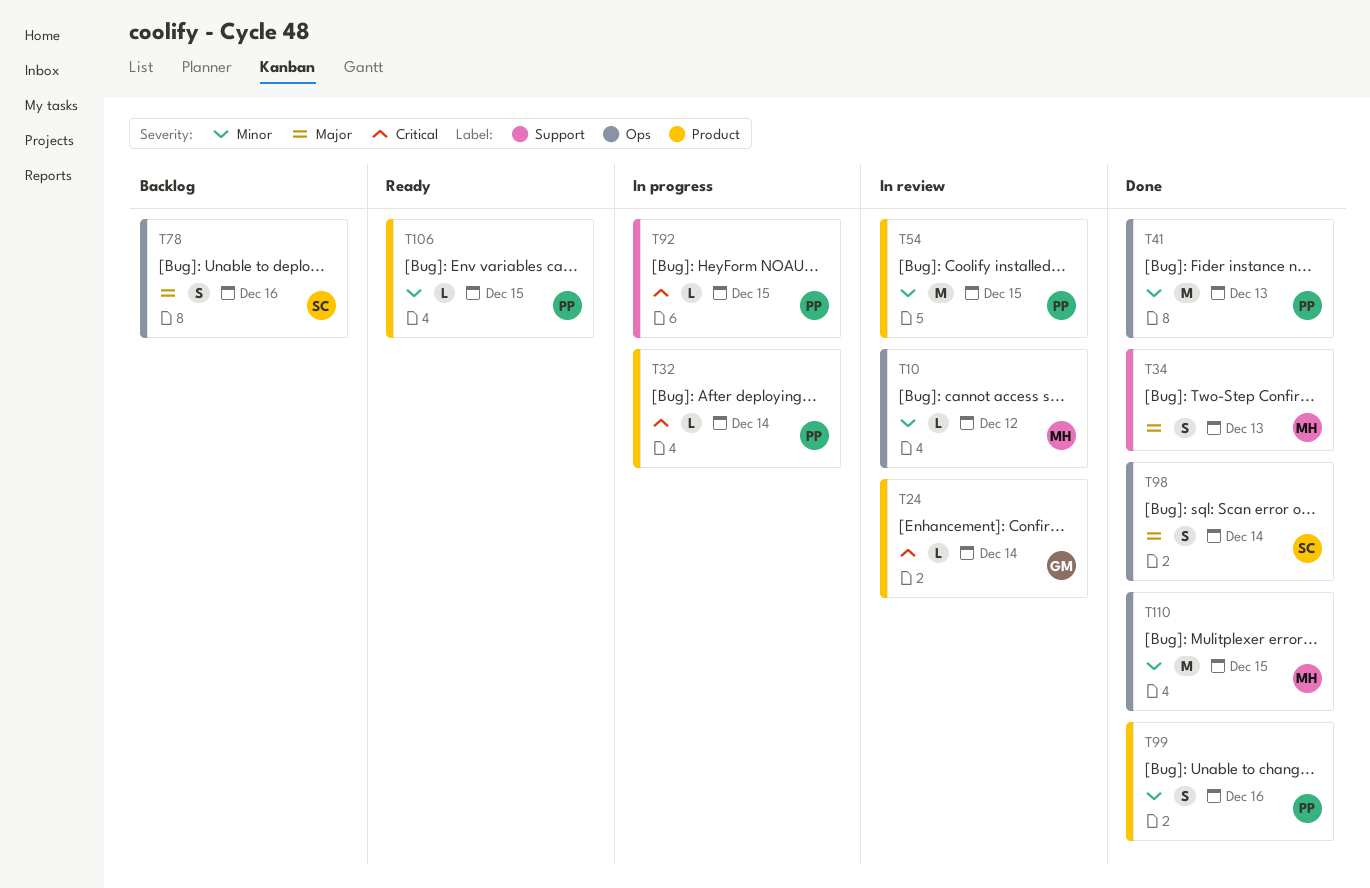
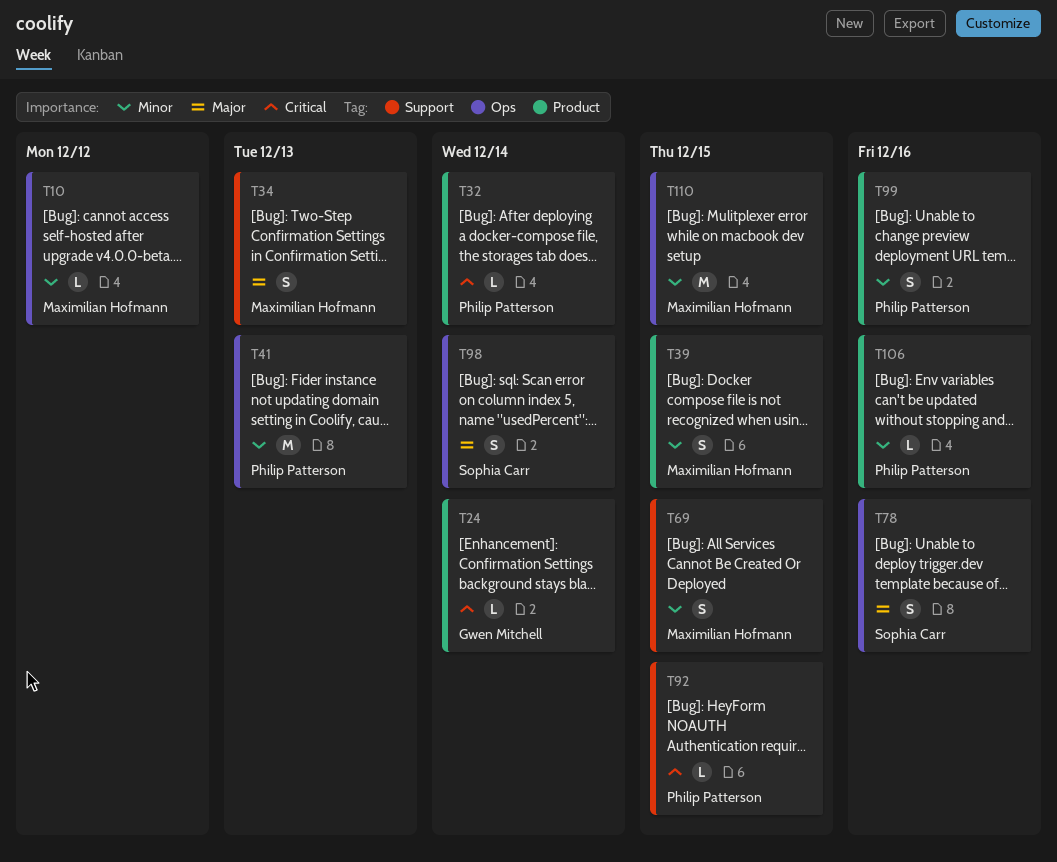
T39: none -> present
T54: present -> none
T69: none -> present
T106, due: Dec 15 -> Dec 16

